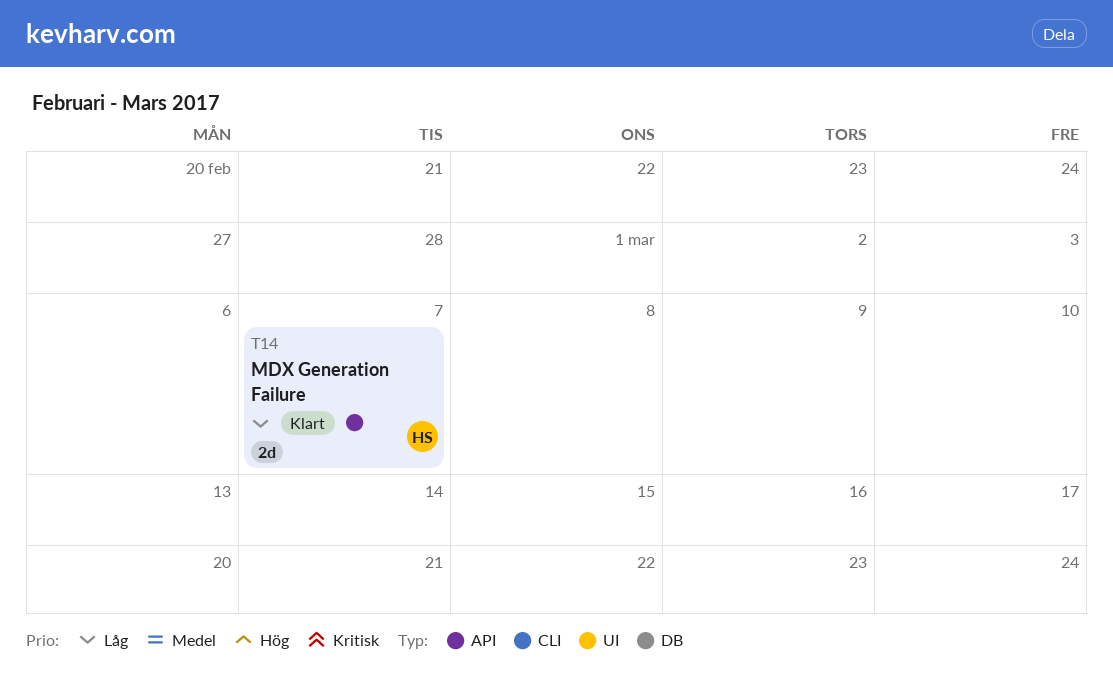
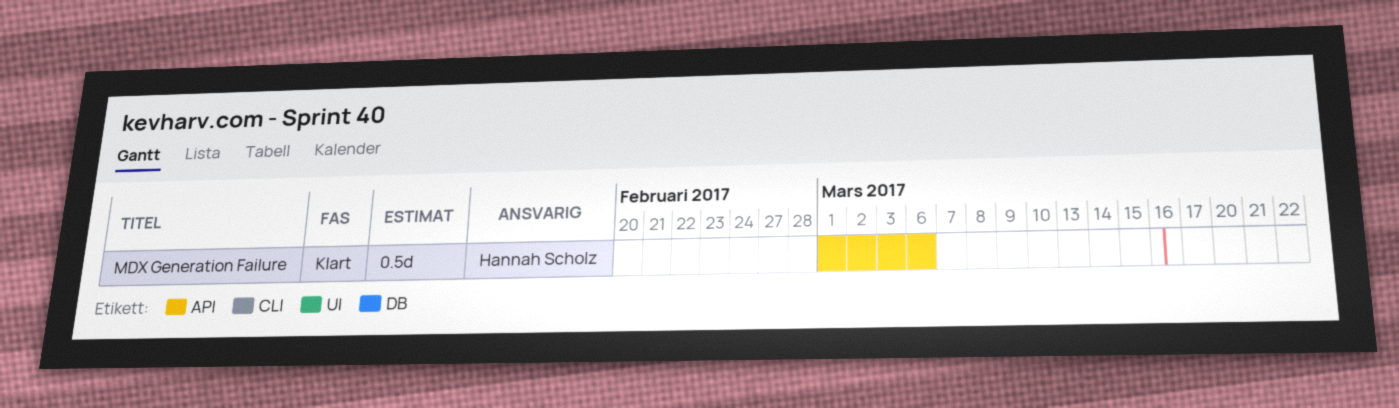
MDX Generation Failure, estimate: 2d -> 0.5d
MDX Generation Failure, due: Mar 7 -> Mar 6

